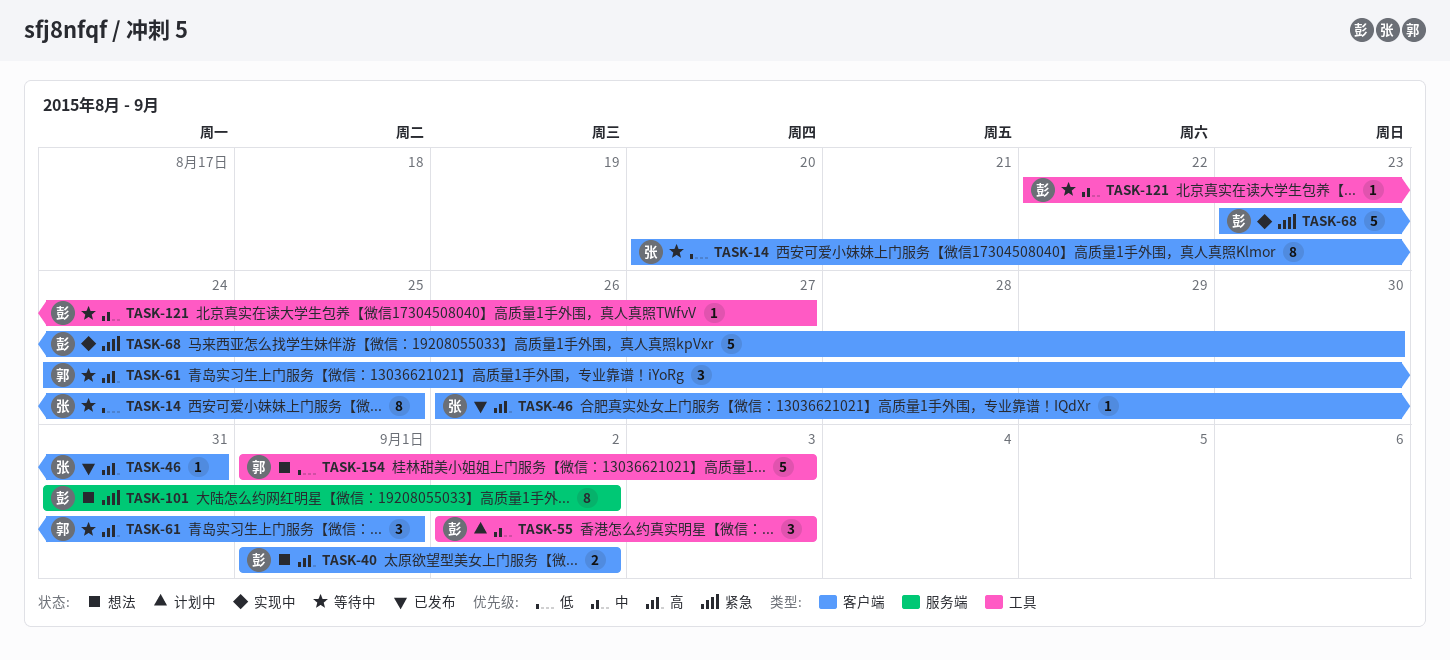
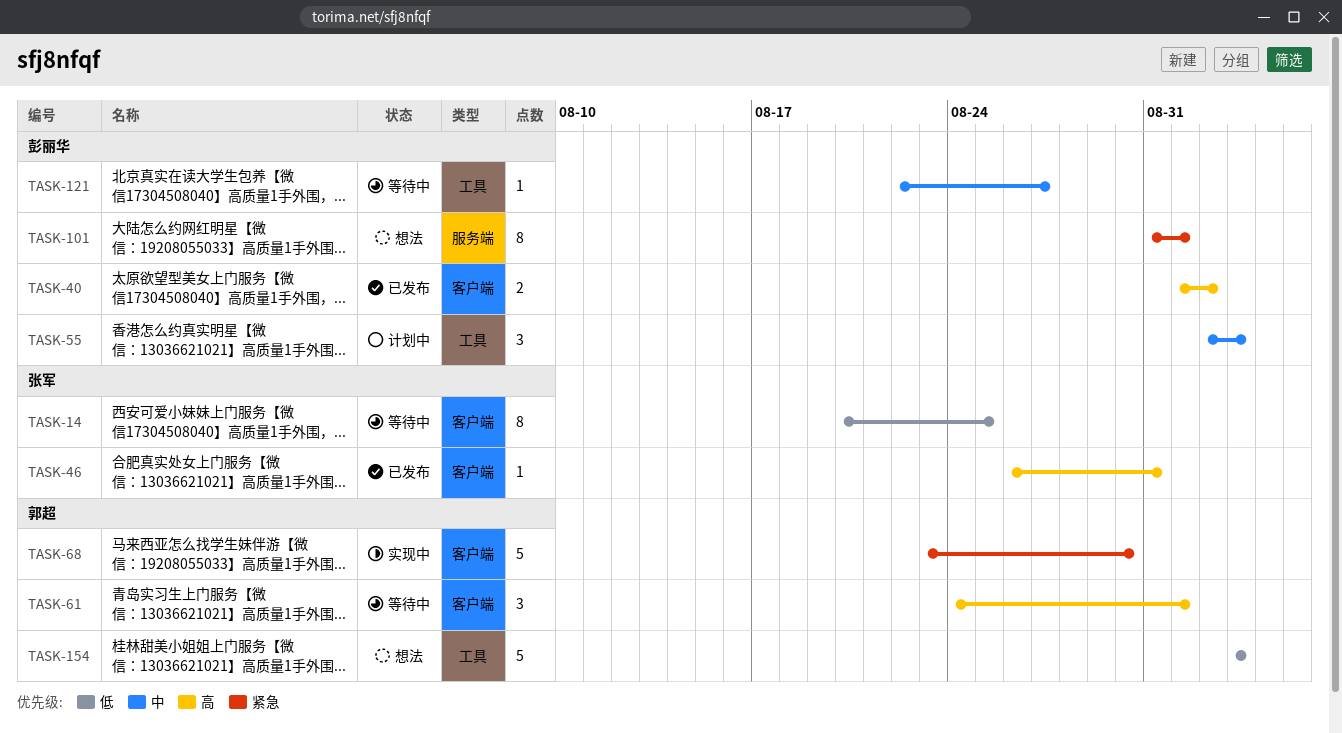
TASK-40, status: 想法 -> 已发布
TASK-68, owner: 彭丽华 -> 郭超
TASK-101, due: Sep 2 -> Sep 1
TASK-154, start: Sep 1 -> Sep 3

